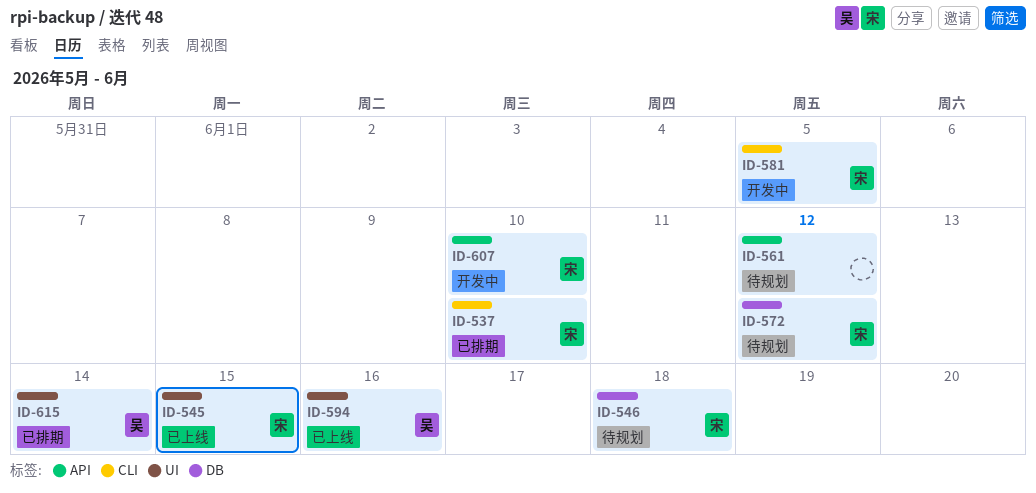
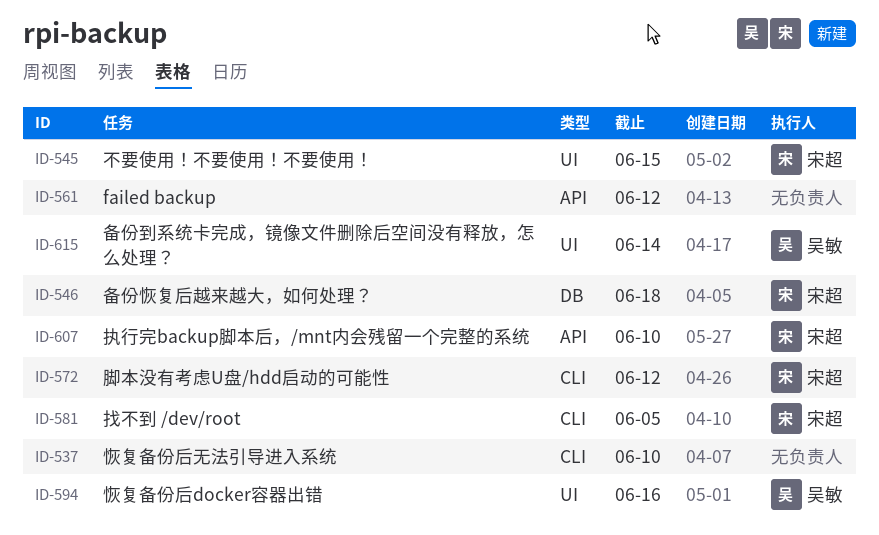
ID-537, owner: 宋超 -> none
ID-572, label: DB -> CLI

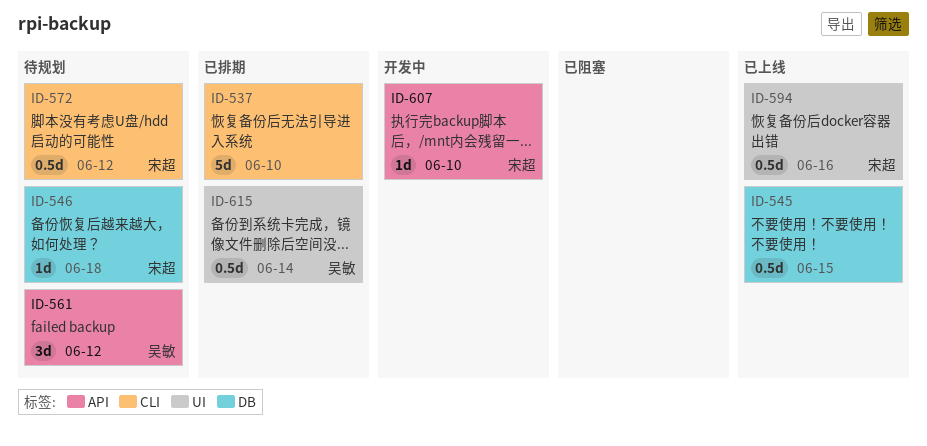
ID-545, owner: 宋超 -> none
ID-545, label: UI -> DB
ID-561, owner: none -> 吴敏
ID-581: present -> none
ID-594, owner: 吴敏 -> 宋超

